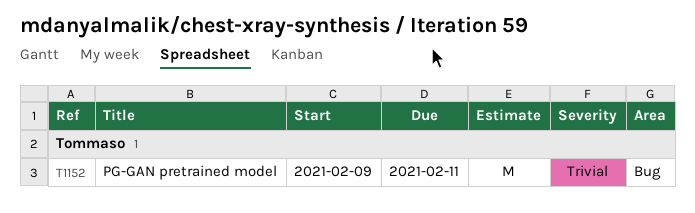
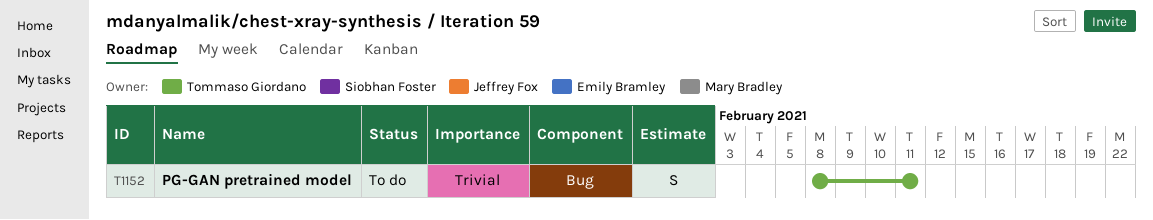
T1152, estimate: M -> S
T1152, start: Feb 9 -> Feb 8

